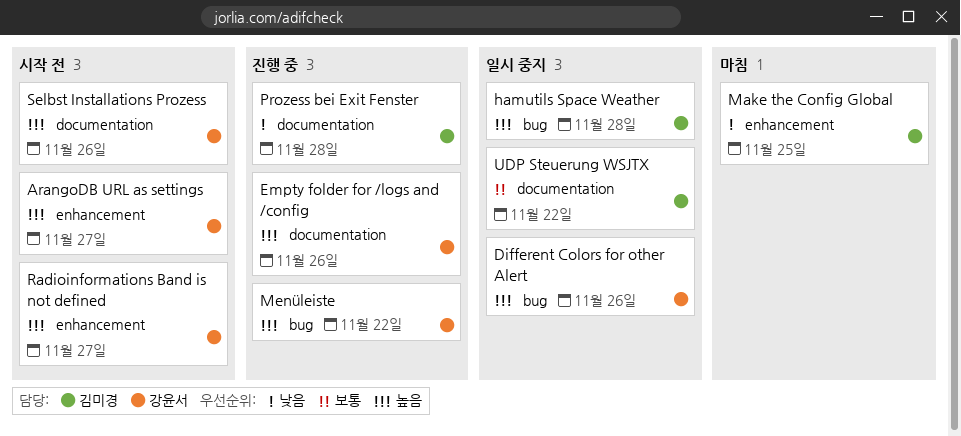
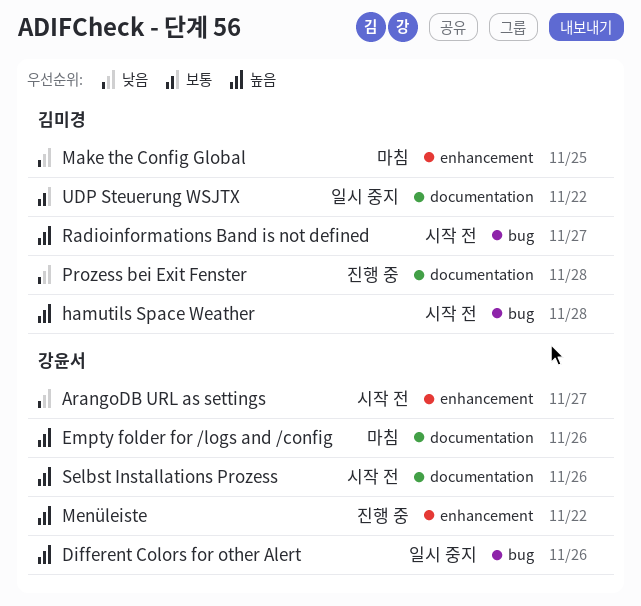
ArangoDB URL as settings, priority: 높음 -> 낮음
Empty folder for /logs and /config, status: 진행 중 -> 마침
hamutils Space Weather, status: 일시 중지 -> 시작 전
Menüleiste, label: bug -> enhancement
Radioinformations Band is not defined, owner: 강윤서 -> 김미경
Radioinformations Band is not defined, label: enhancement -> bug

